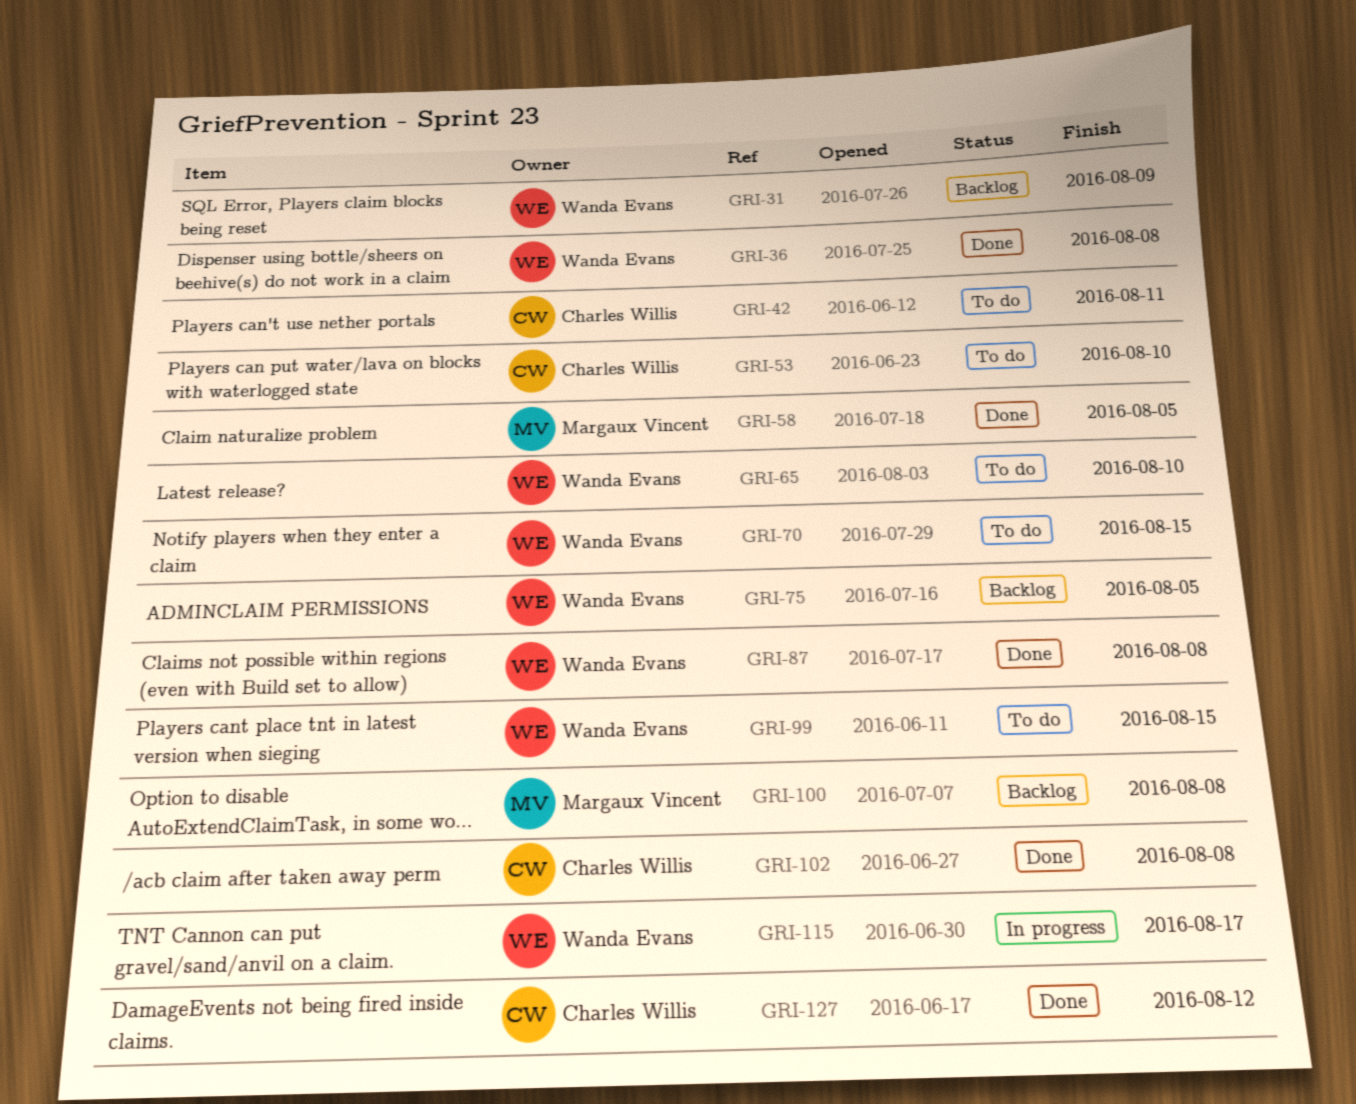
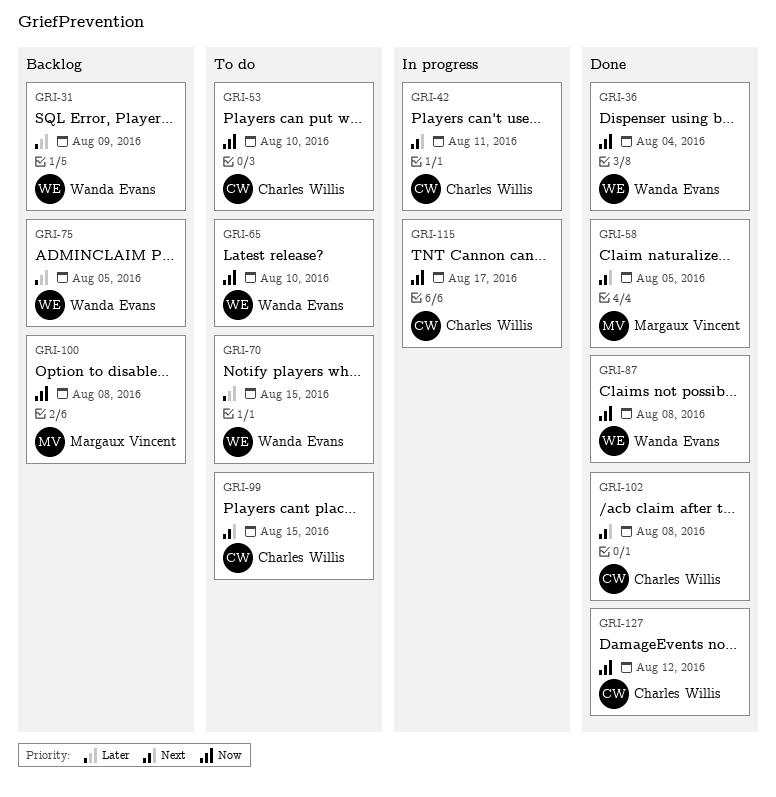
GRI-36, due: Aug 8 -> Aug 4
GRI-42, status: To do -> In progress
GRI-99, owner: Wanda Evans -> Charles Willis
GRI-115, owner: Wanda Evans -> Charles Willis

